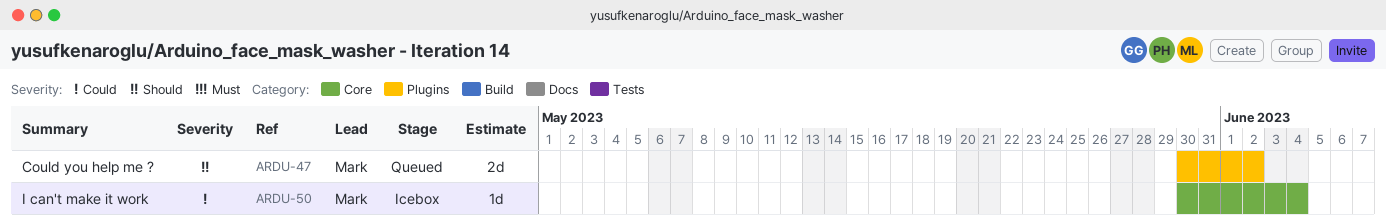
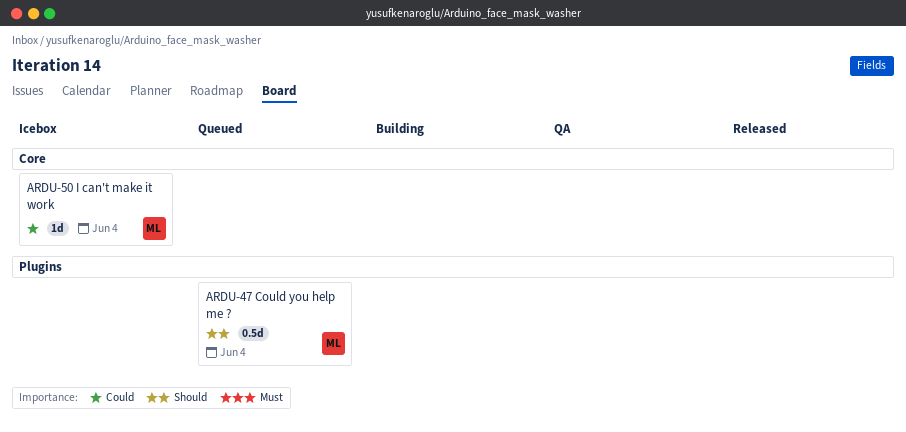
ARDU-47, estimate: 2d -> 0.5d
ARDU-47, due: Jun 2 -> Jun 4

